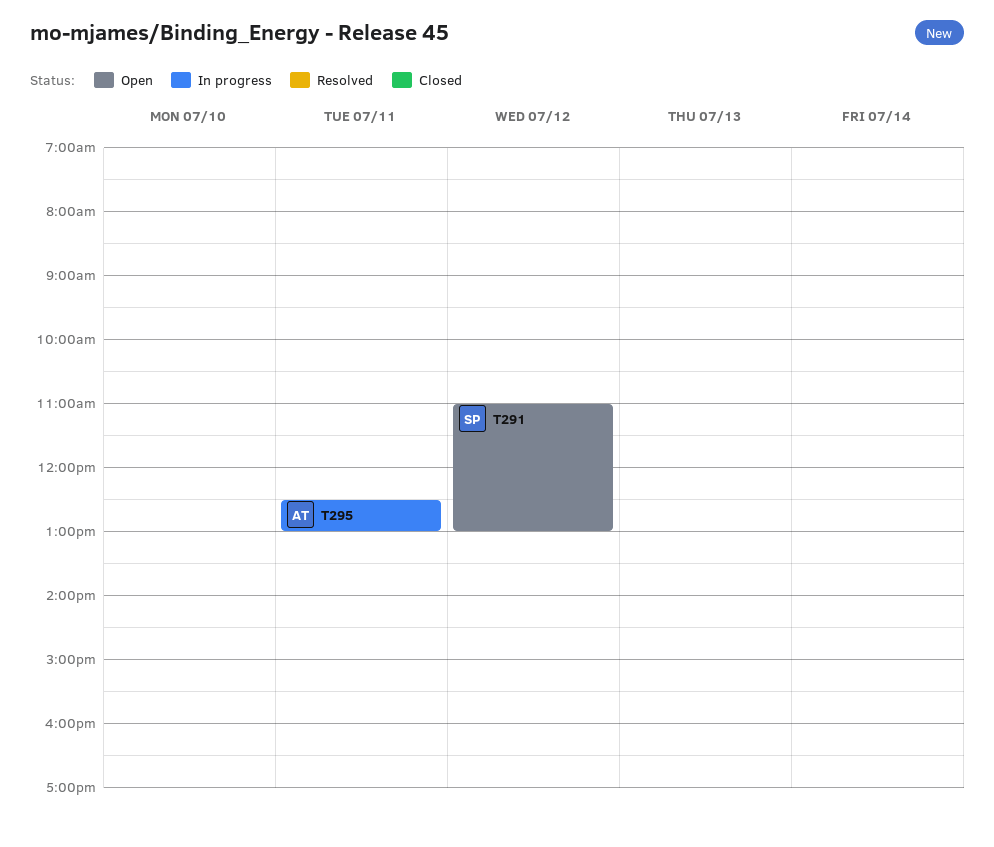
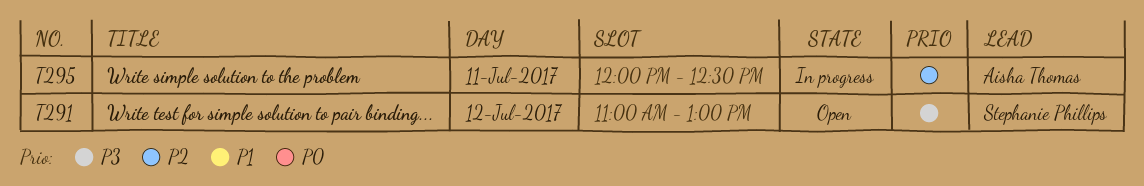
T295, begins: 12:30 -> 12:00
T295, ends: 13:00 -> 12:30

